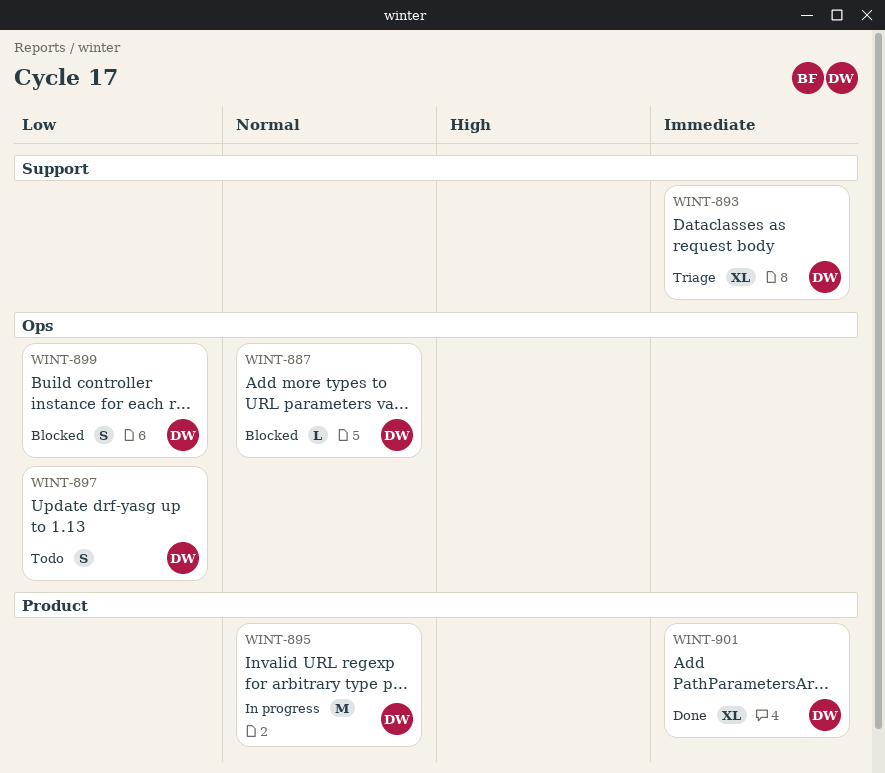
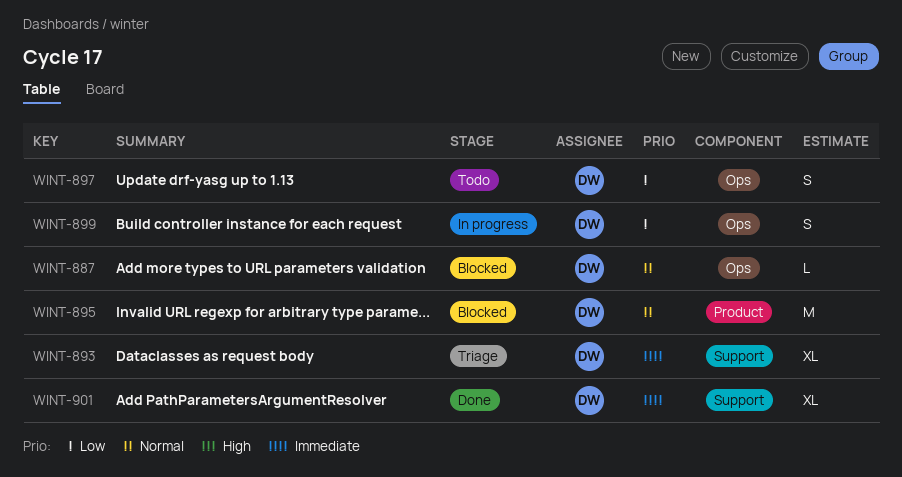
WINT-895, status: In progress -> Blocked
WINT-899, status: Blocked -> In progress
WINT-901, label: Product -> Support

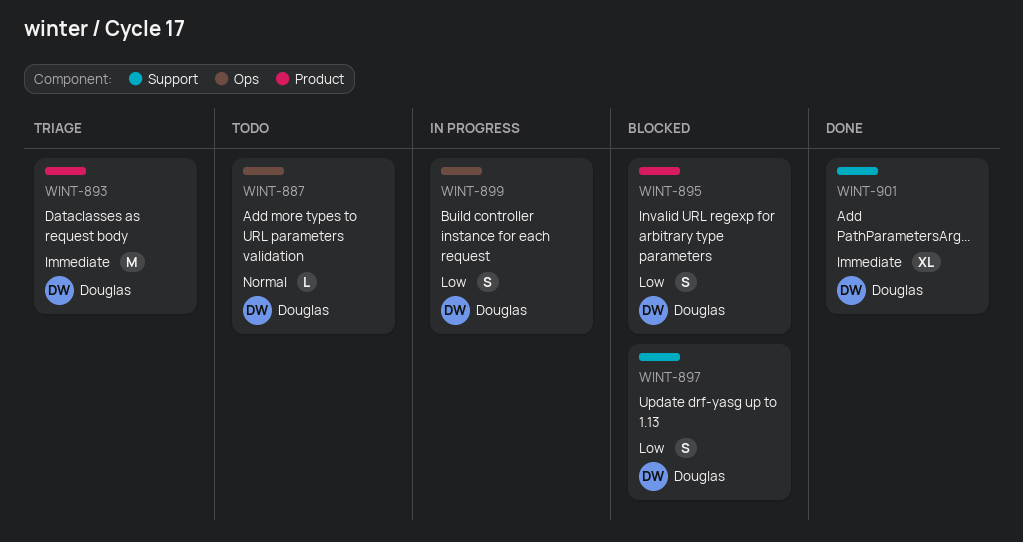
WINT-887, status: Blocked -> Todo
WINT-893, label: Support -> Product
WINT-893, estimate: XL -> M
WINT-895, priority: Normal -> Low
WINT-895, estimate: M -> S
WINT-897, status: Todo -> Blocked
WINT-897, label: Ops -> Support

